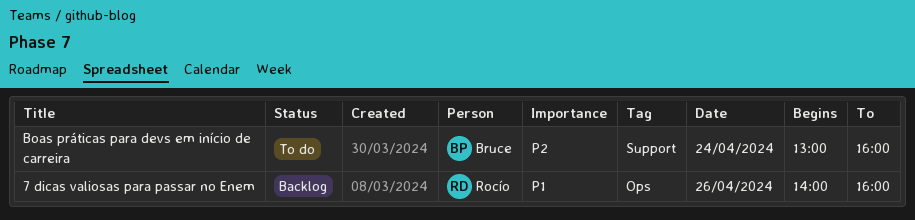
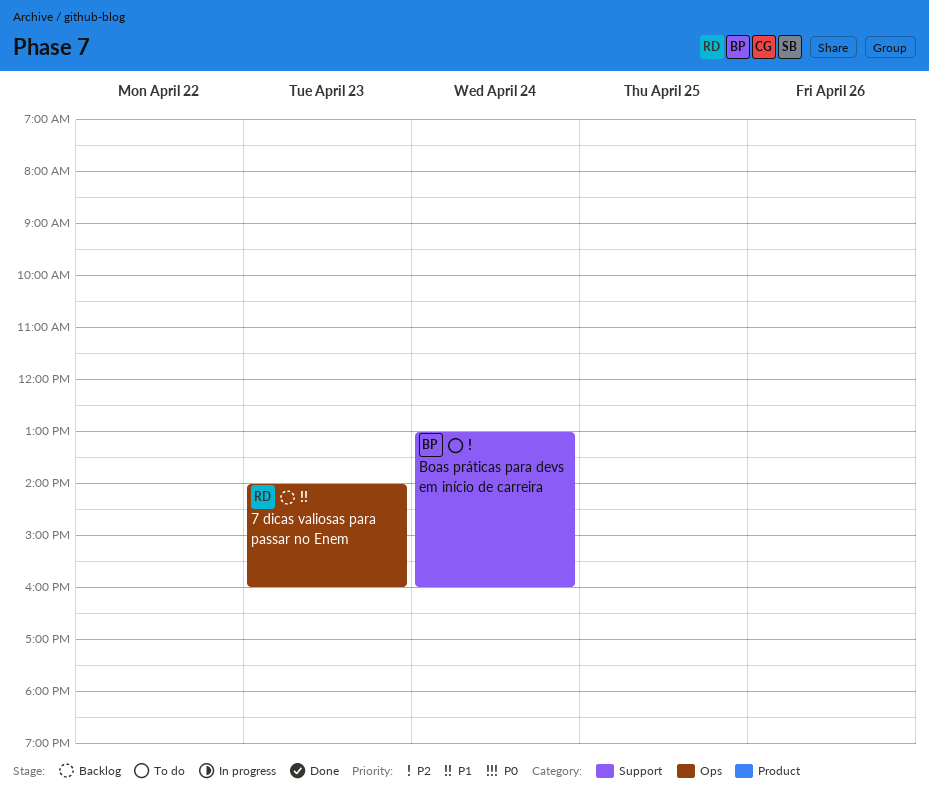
7 dicas valiosas para passar no Enem, day: Apr 26 -> Apr 23

